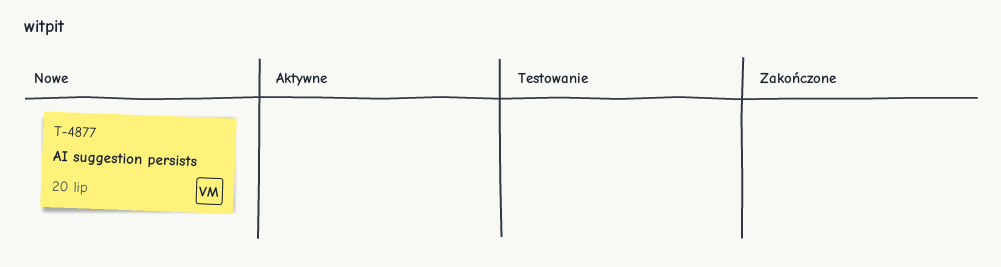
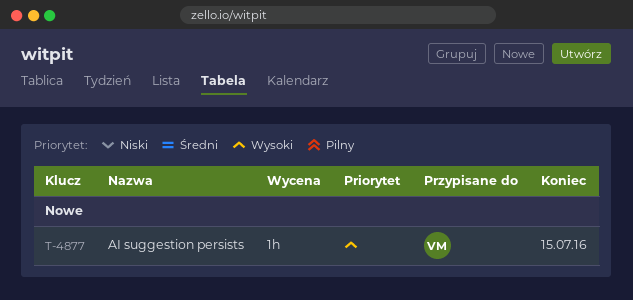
T-4877, due: Jul 20 -> Jul 15

